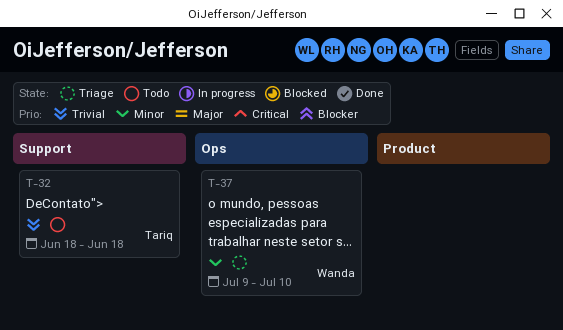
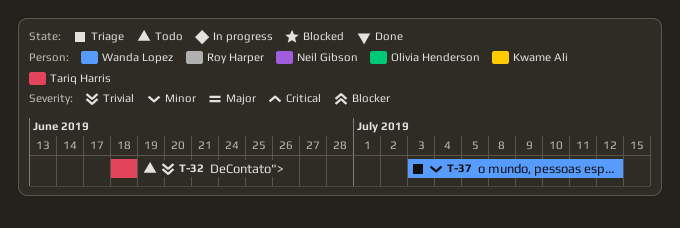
T-37, start: Jul 9 -> Jul 3
T-37, due: Jul 10 -> Jul 12

